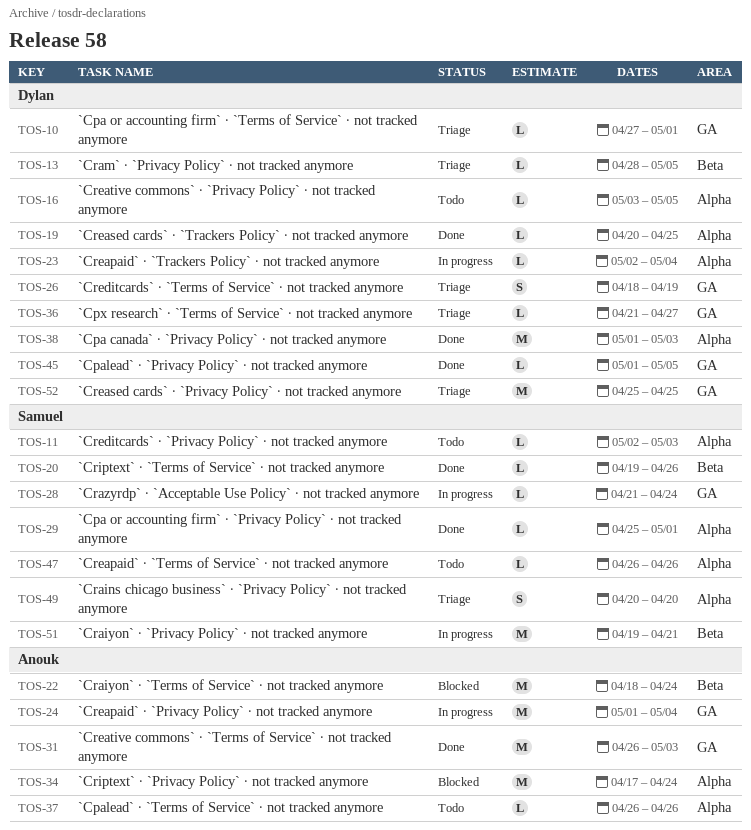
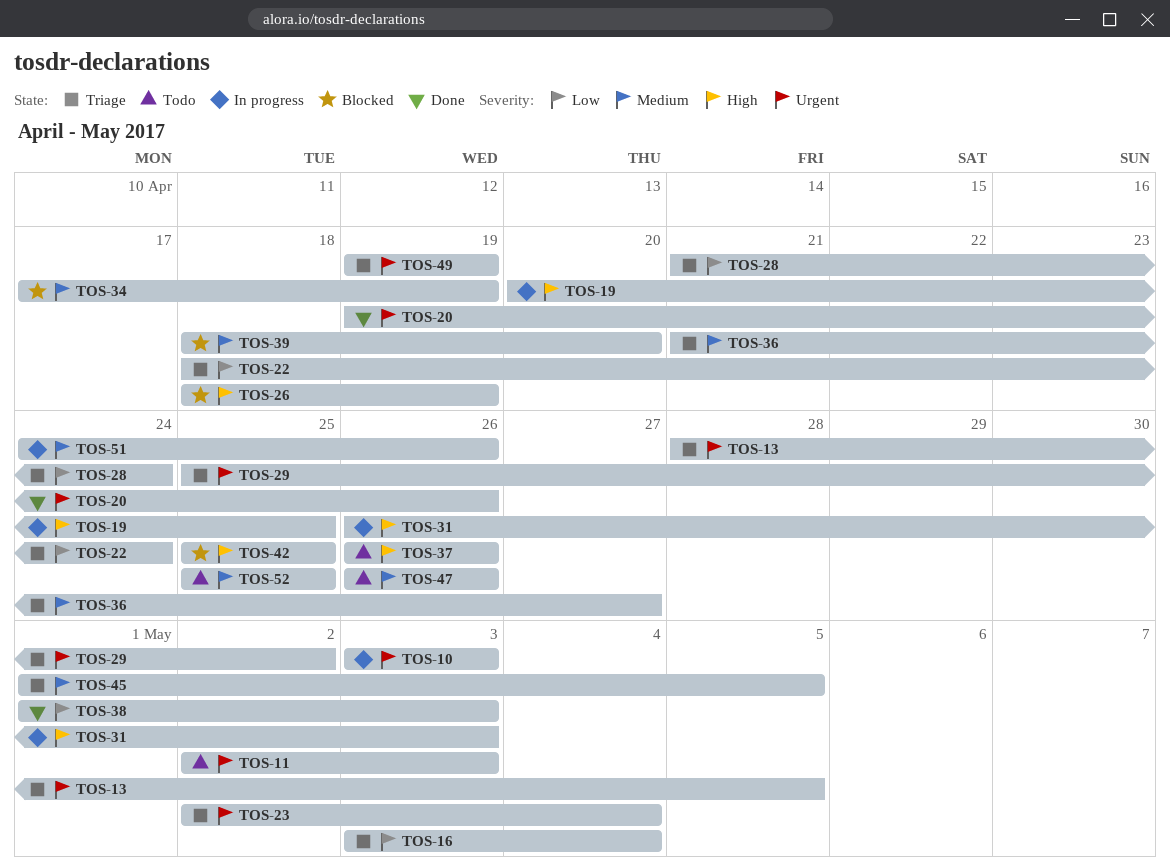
TOS-10, status: Triage -> In progress
TOS-10, start: Apr 27 -> May 3
TOS-10, due: May 1 -> May 3
TOS-16, status: Todo -> Triage
TOS-16, due: May 5 -> May 4
TOS-19, status: Done -> In progress
TOS-22, status: Blocked -> Triage
TOS-23, status: In progress -> Triage
TOS-24: present -> none
TOS-26, status: Triage -> Blocked
TOS-28, status: In progress -> Triage
TOS-29, status: Done -> Triage
TOS-29, due: May 1 -> May 2
TOS-31, status: Done -> In progress
TOS-34, due: Apr 24 -> Apr 19
TOS-39: none -> present
TOS-42: none -> present
TOS-45, status: Done -> Triage
TOS-49, start: Apr 20 -> Apr 19
TOS-49, due: Apr 20 -> Apr 19
TOS-51, start: Apr 19 -> Apr 24
TOS-51, due: Apr 21 -> Apr 26
TOS-52, status: Triage -> Todo

